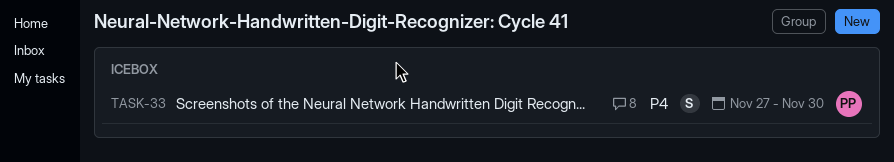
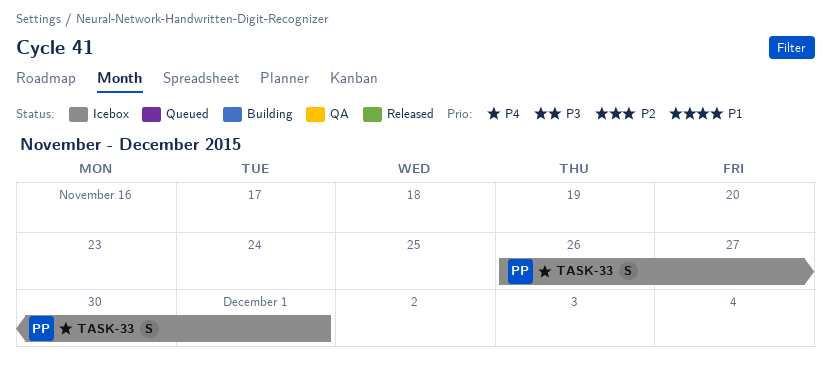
TASK-33, start: Nov 27 -> Nov 26
TASK-33, due: Nov 30 -> Dec 1

